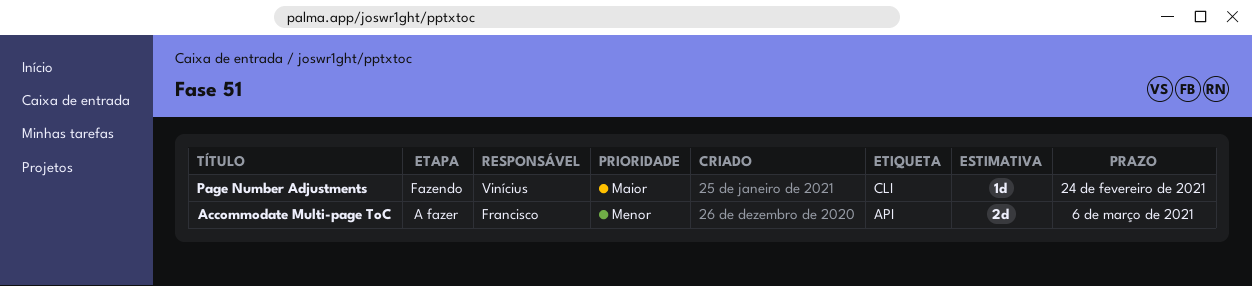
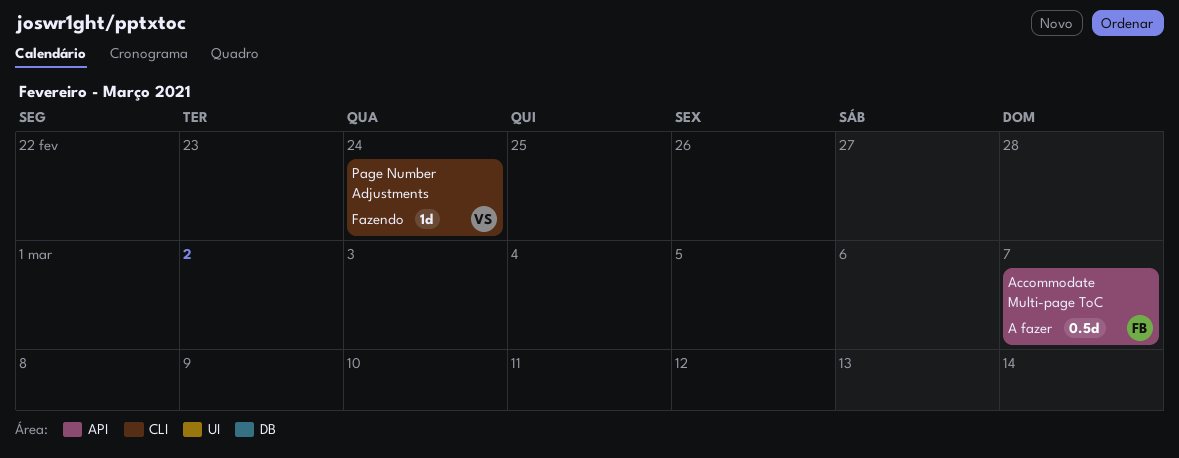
Accommodate Multi-page ToC, estimate: 2d -> 0.5d
Accommodate Multi-page ToC, due: Mar 6 -> Mar 7

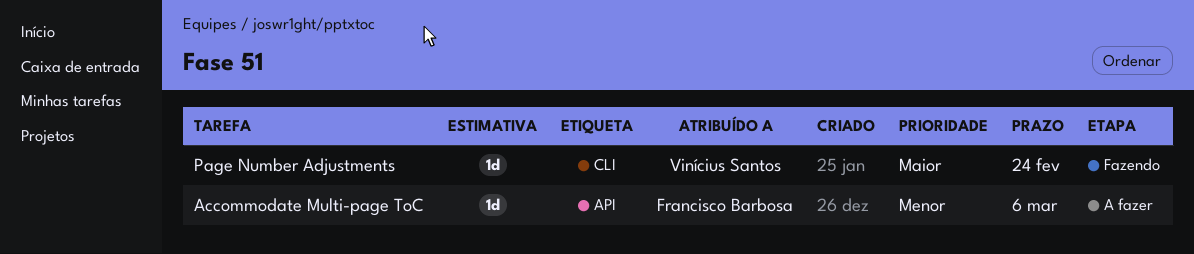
Accommodate Multi-page ToC, estimate: 0.5d -> 1d
Accommodate Multi-page ToC, due: Mar 7 -> Mar 6

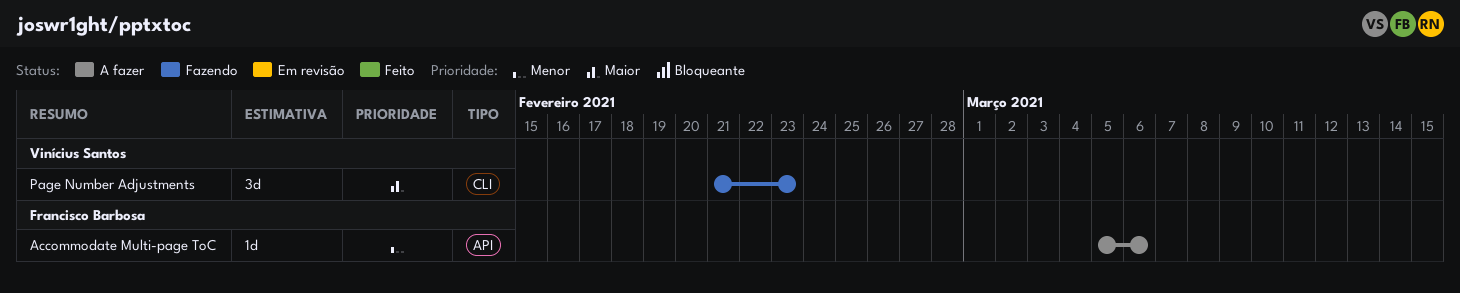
Page Number Adjustments, estimate: 1d -> 3d
Page Number Adjustments, due: Feb 24 -> Feb 23

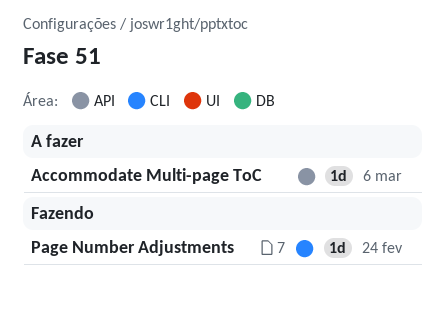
Page Number Adjustments, estimate: 3d -> 1d
Page Number Adjustments, due: Feb 23 -> Feb 24

